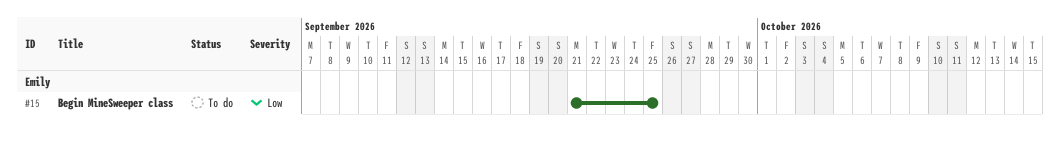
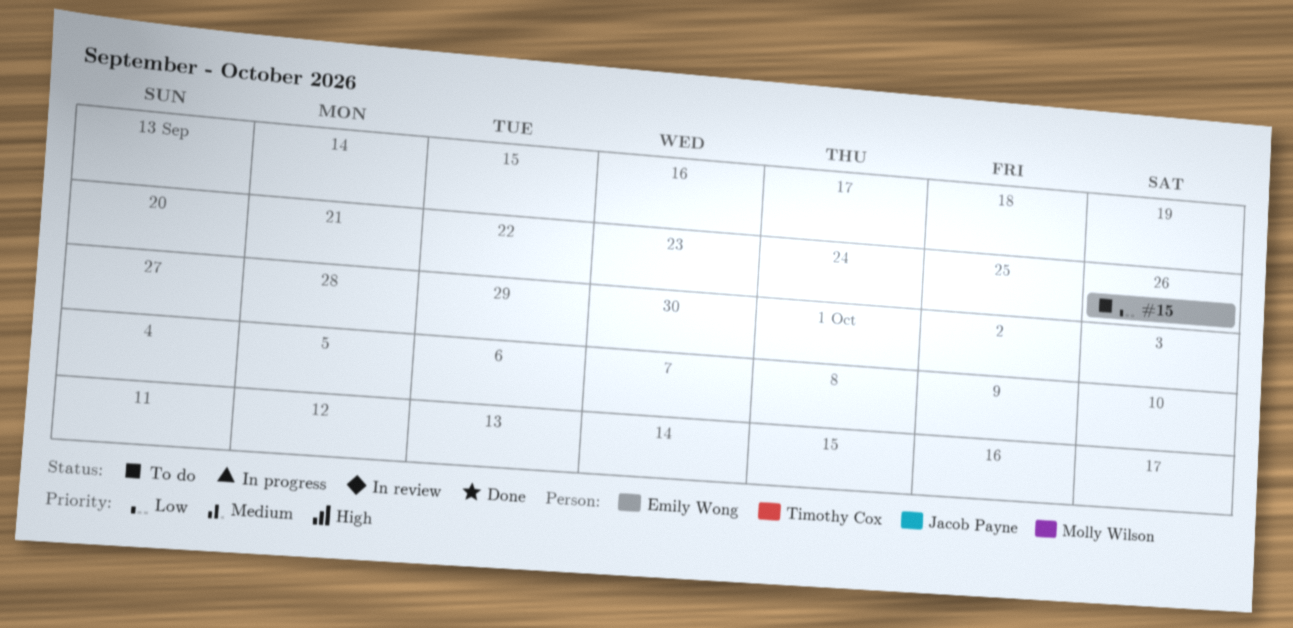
#15, start: Sep 21 -> Sep 26
#15, due: Sep 25 -> Sep 26

